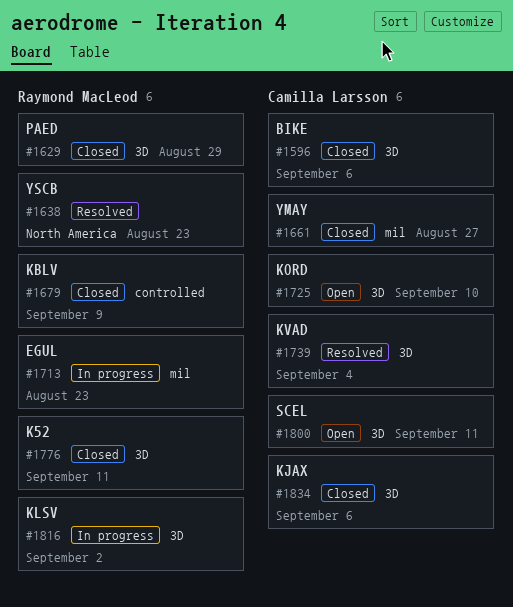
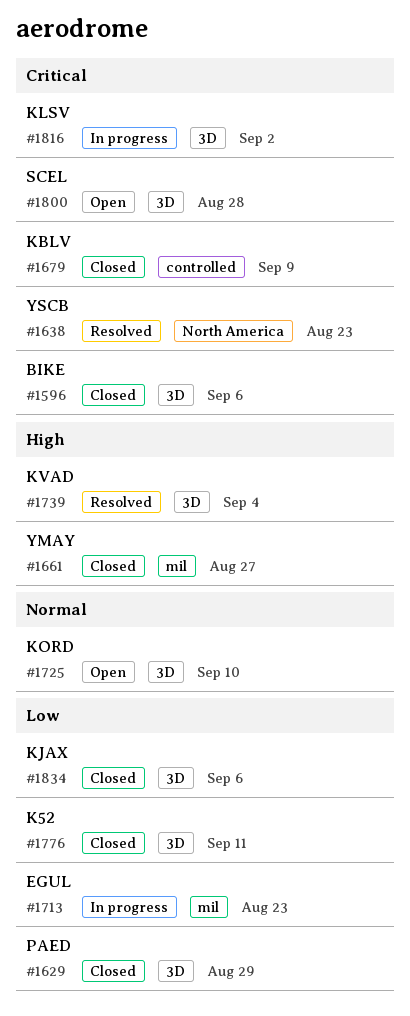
#1800, due: Sep 11 -> Aug 28

